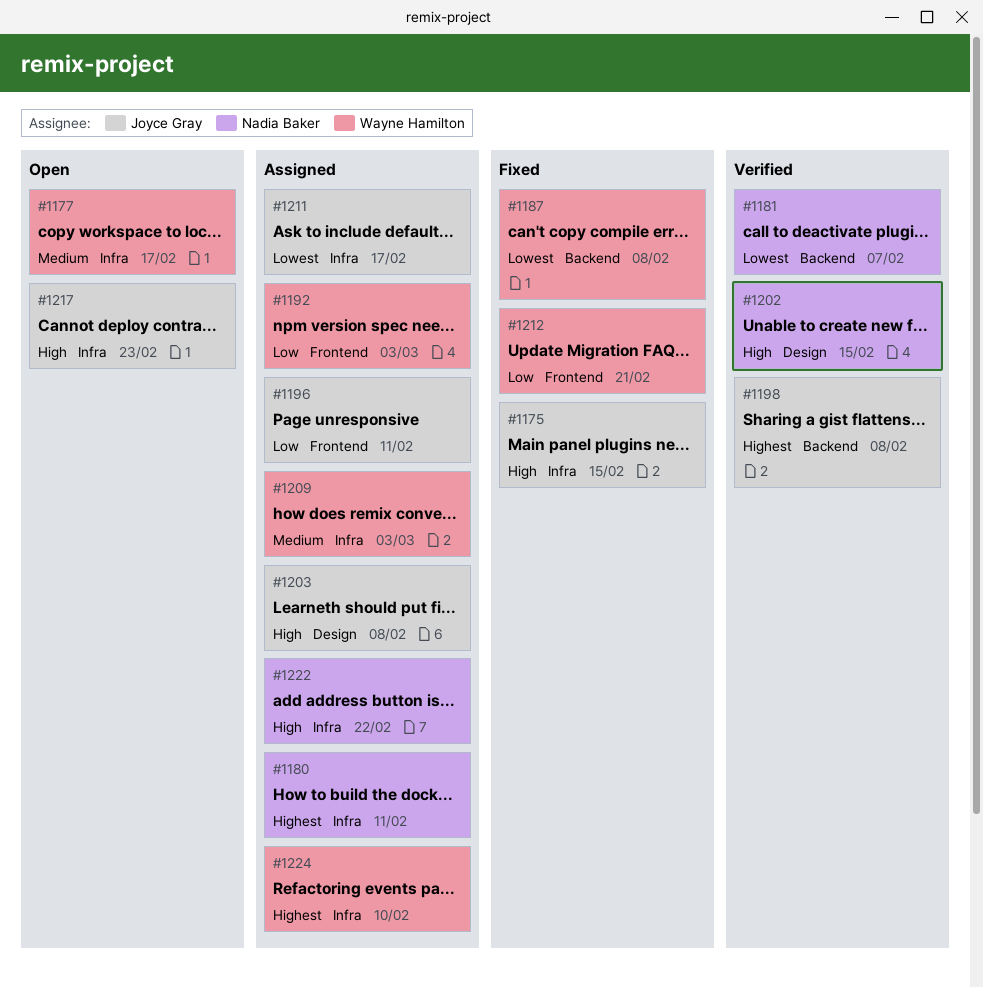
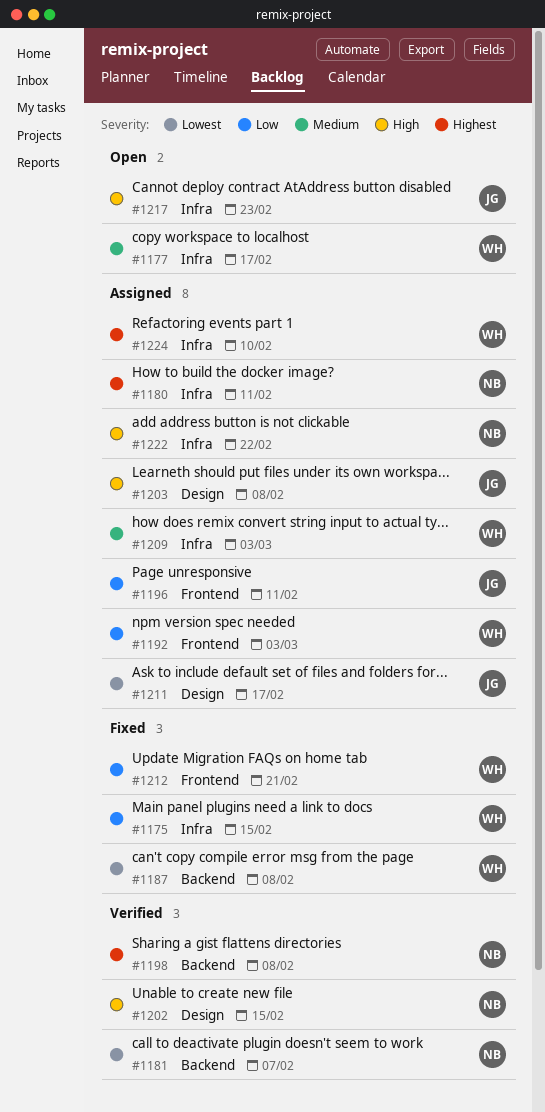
#1175, owner: Joyce Gray -> Wayne Hamilton
#1175, priority: High -> Low
#1198, owner: Joyce Gray -> Nadia Baker
#1211, label: Infra -> Design

